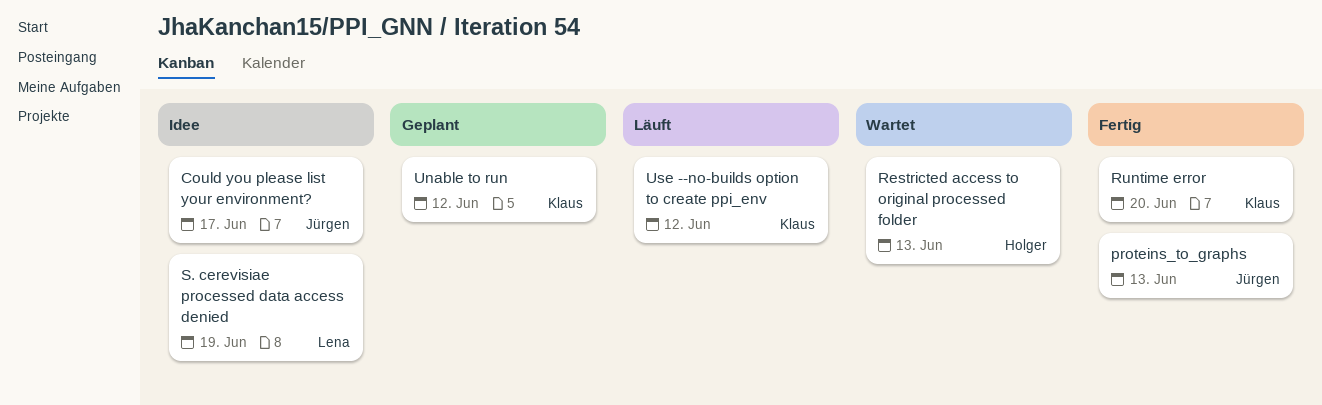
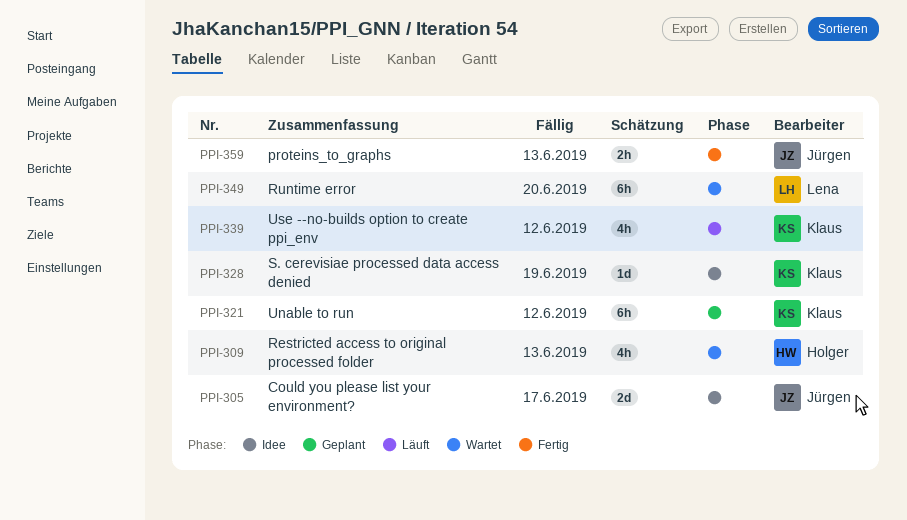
Runtime error, status: Fertig -> Wartet
Runtime error, owner: Klaus -> Lena
S. cerevisiae processed data access denied, owner: Lena -> Klaus

